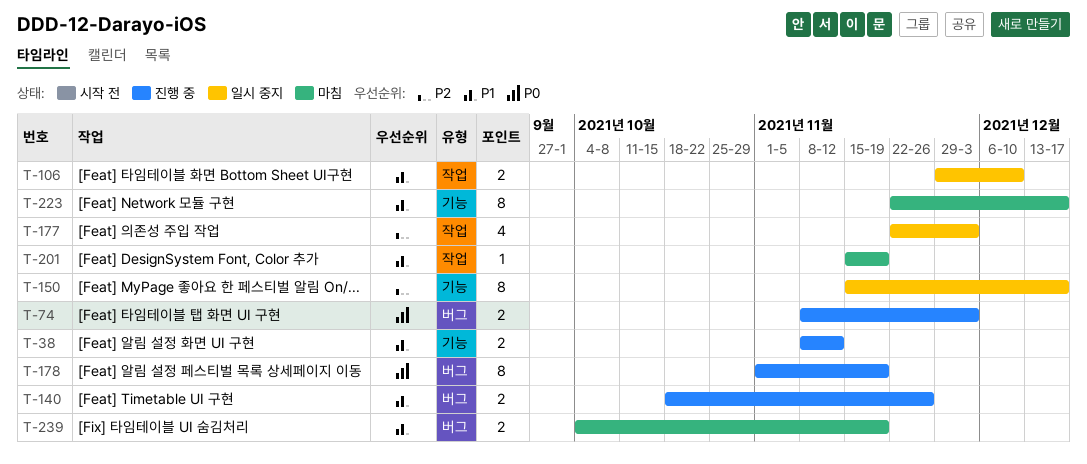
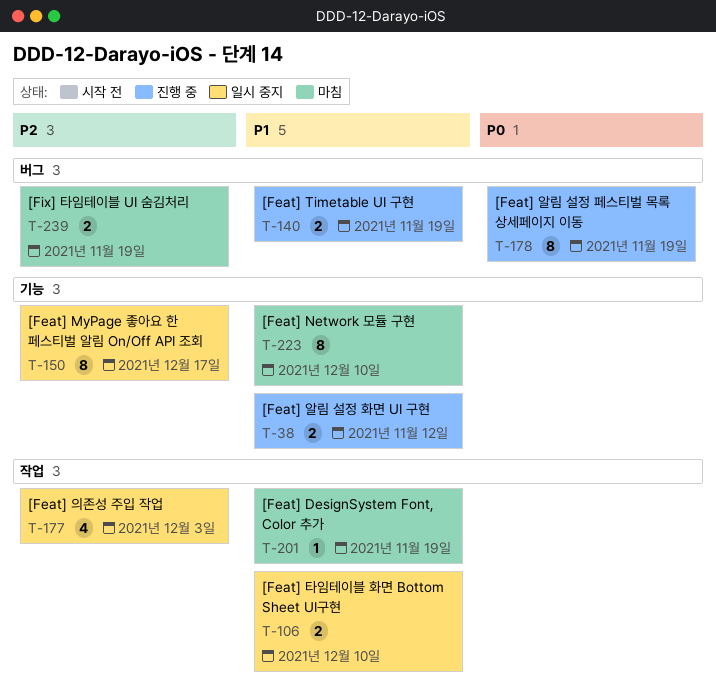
T-74: present -> none
T-140, due: Nov 26 -> Nov 19
T-223, due: Dec 17 -> Dec 10
T-239, priority: P1 -> P2

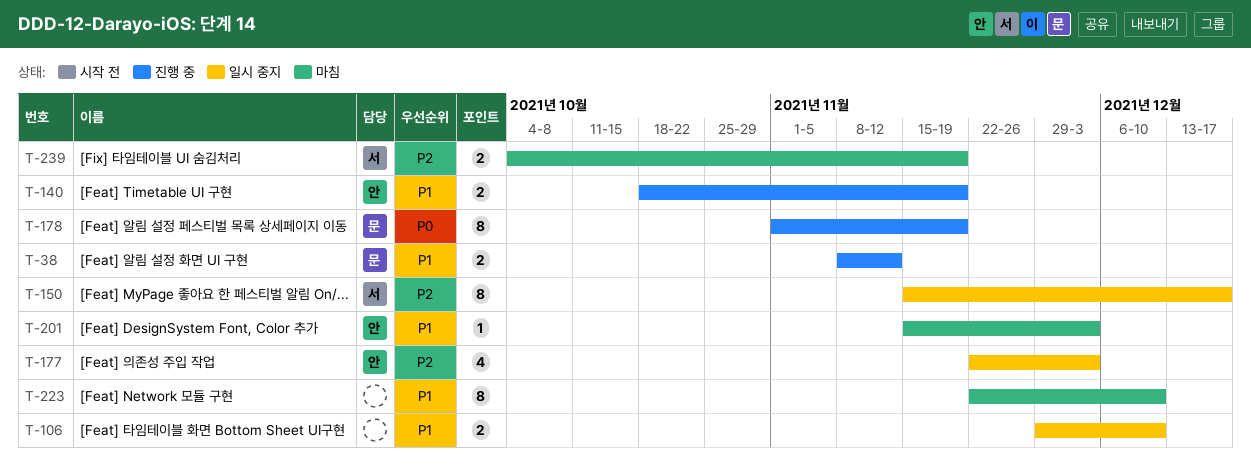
T-201, due: Nov 19 -> Dec 3

